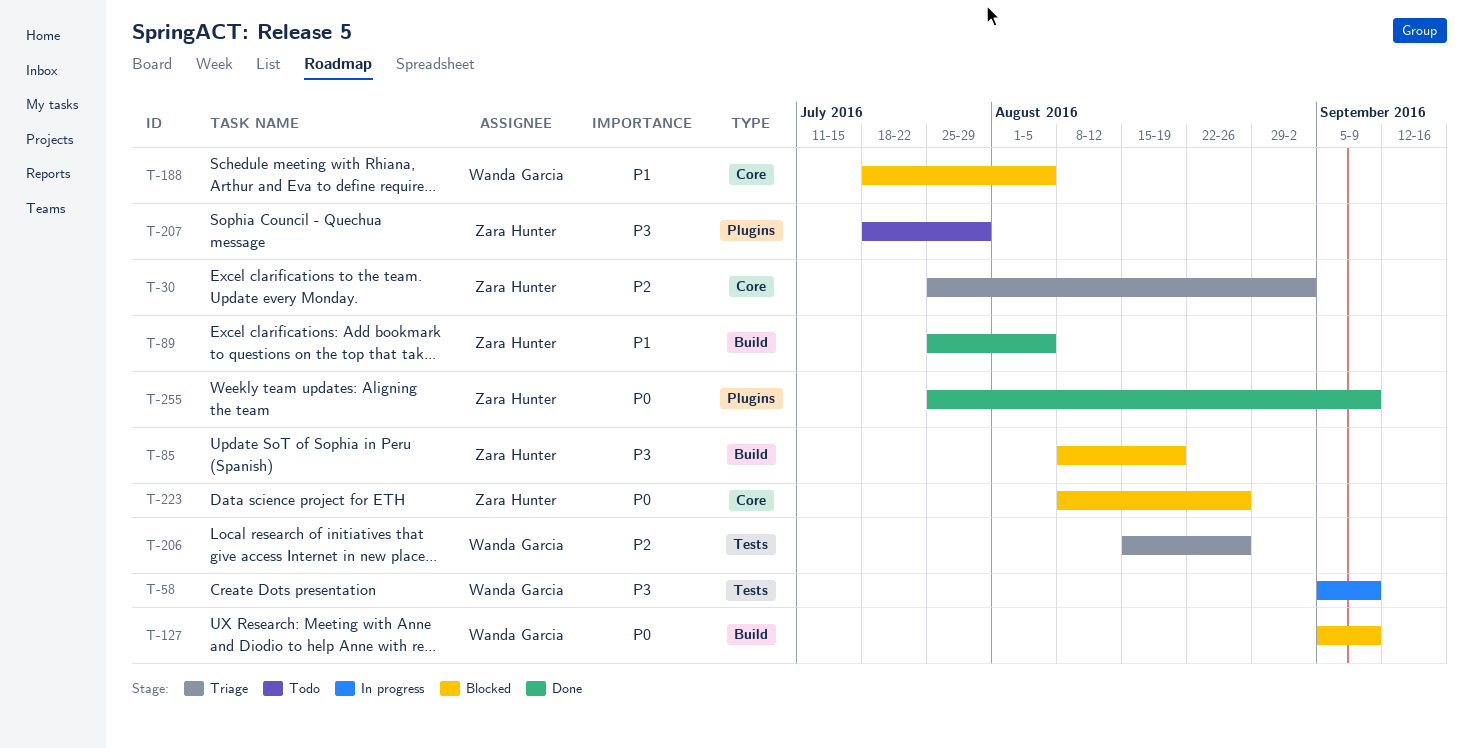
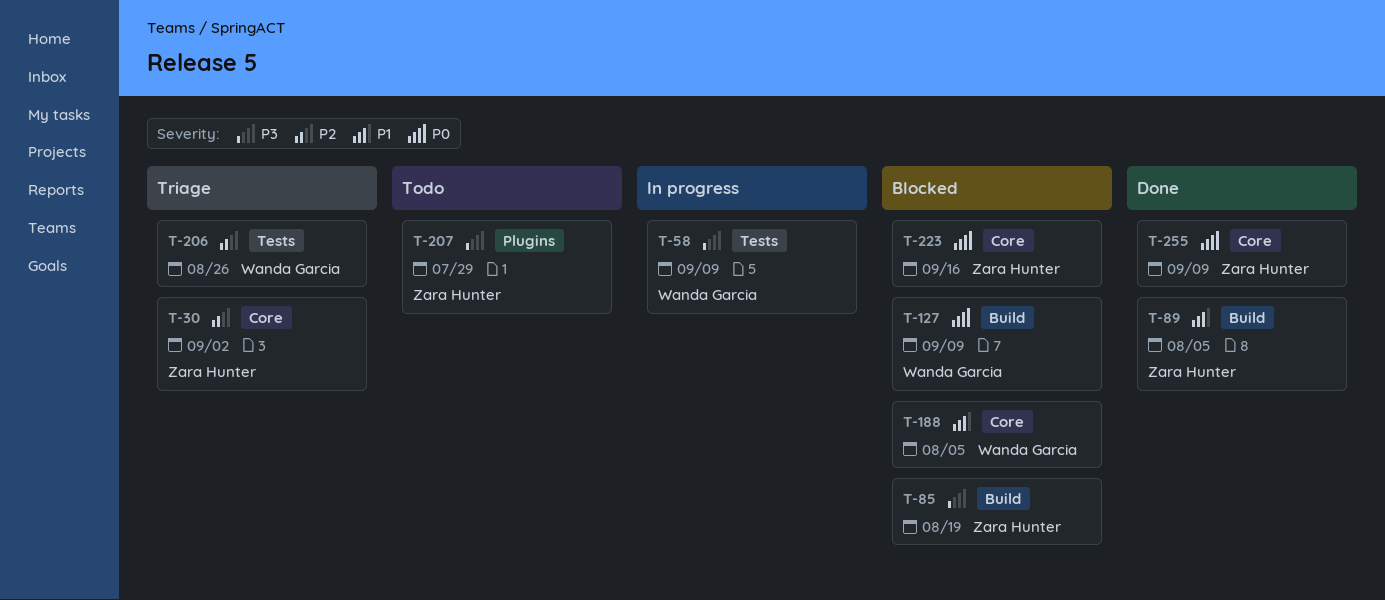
T-223, due: Aug 26 -> Sep 16
T-255, label: Plugins -> Core

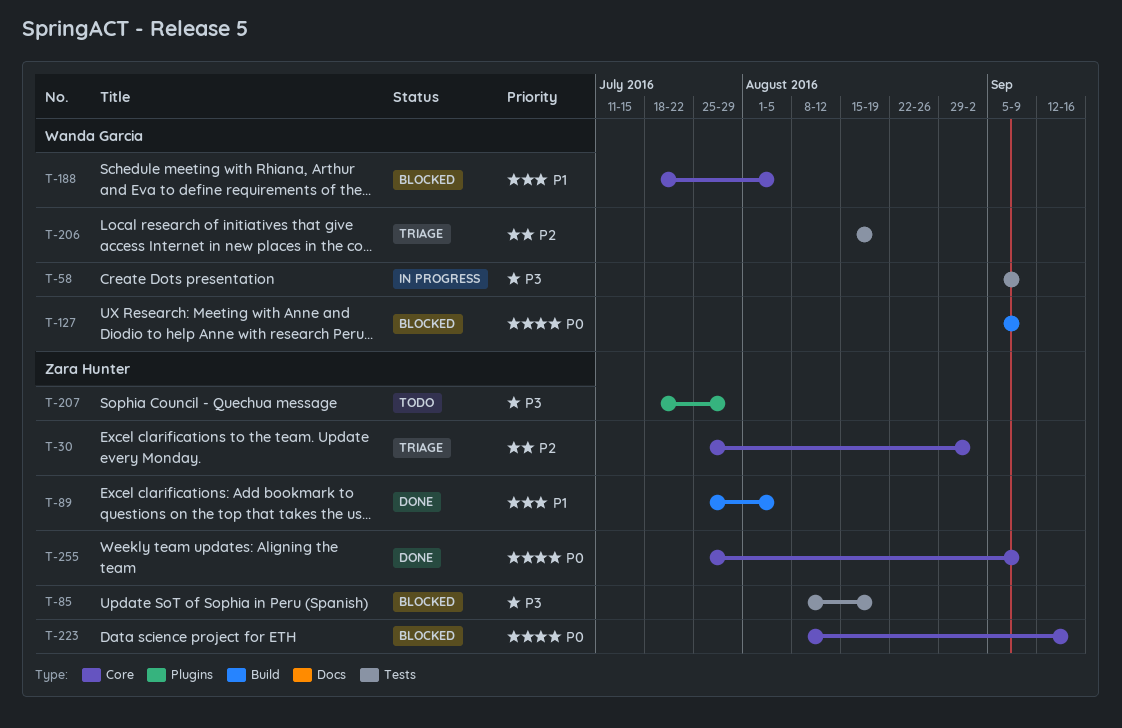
T-85, label: Build -> Tests
T-206, due: Aug 26 -> Aug 19

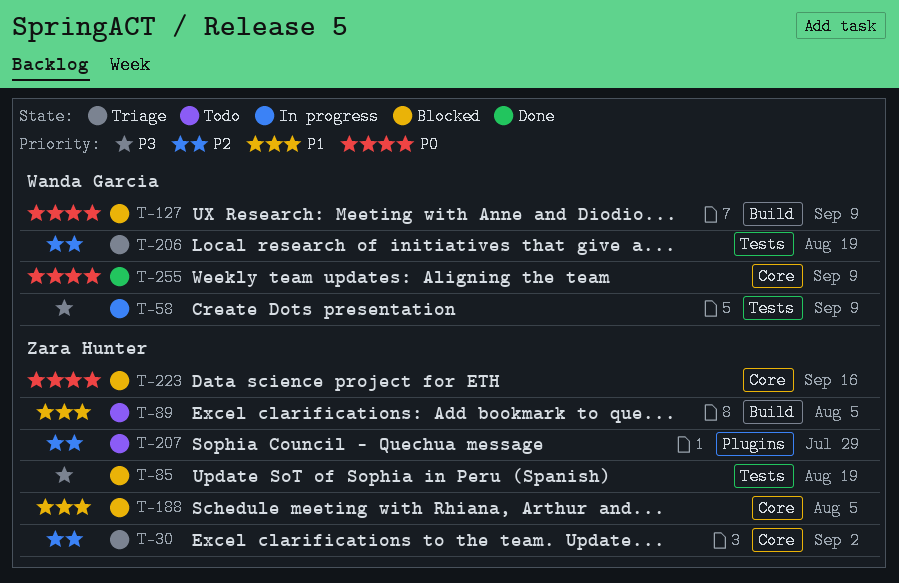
T-89, status: Done -> Todo
T-188, owner: Wanda Garcia -> Zara Hunter
T-207, priority: P3 -> P2
T-255, owner: Zara Hunter -> Wanda Garcia

